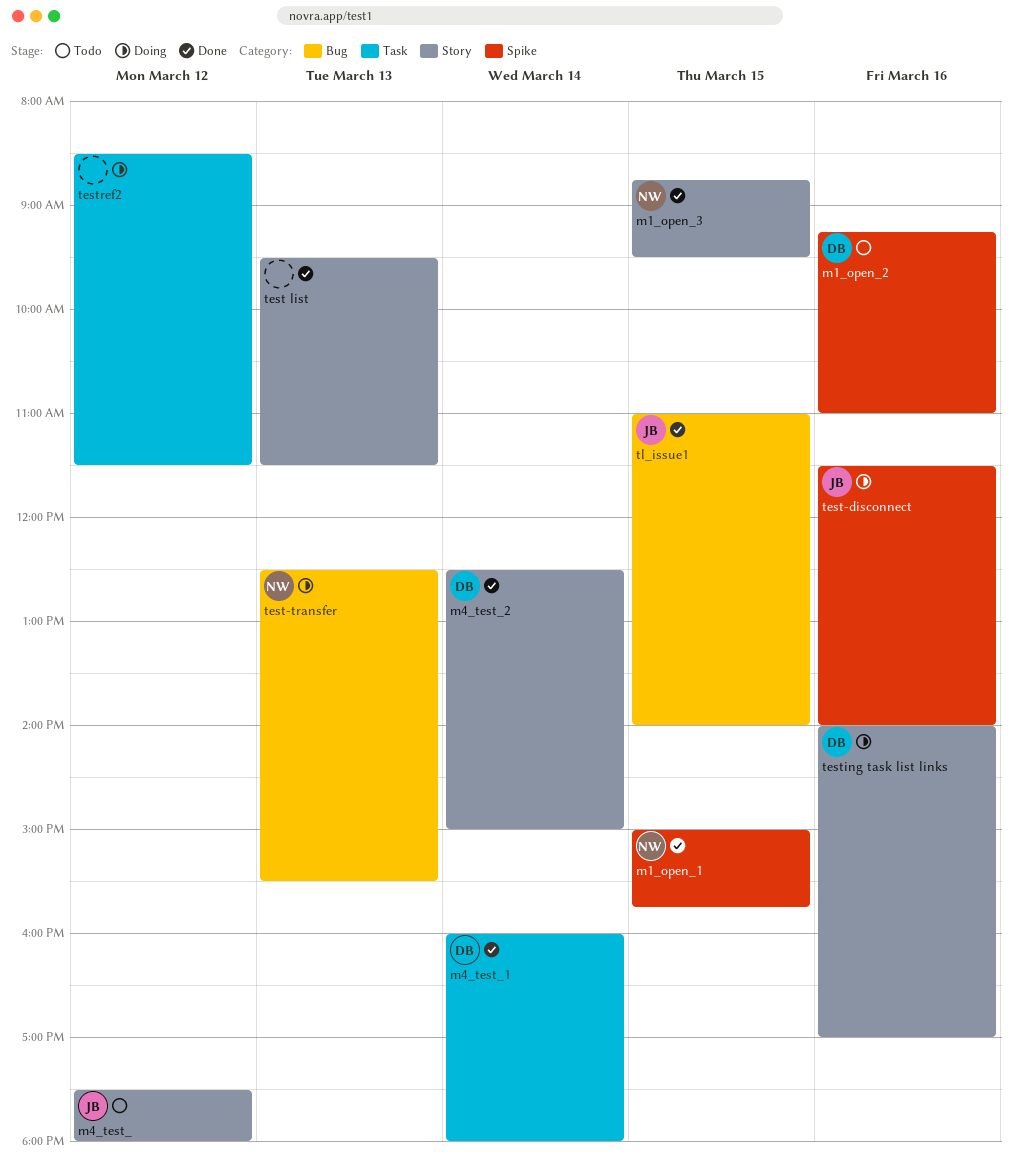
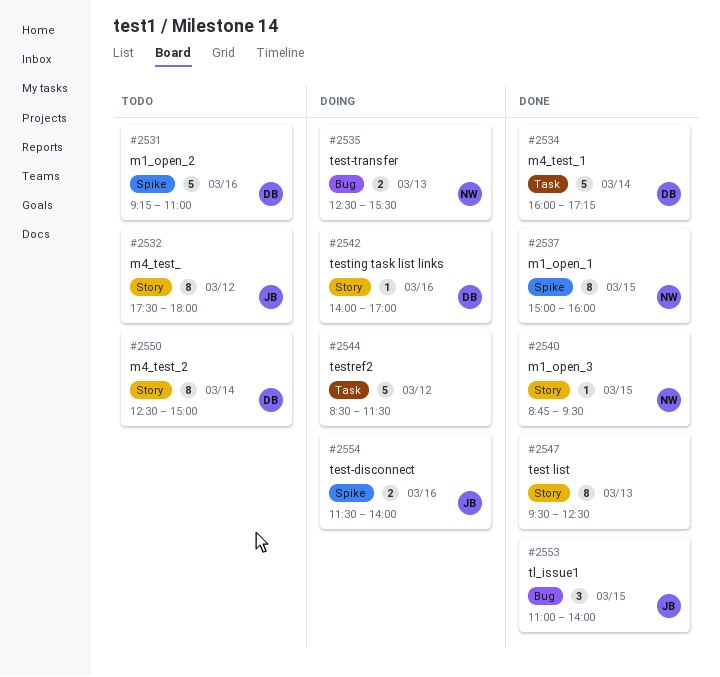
m1_open_1, ends: 15:45 -> 16:00
m4_test_1, ends: 18:00 -> 17:15
m4_test_2, status: Done -> Todo
test list, ends: 11:30 -> 12:30

